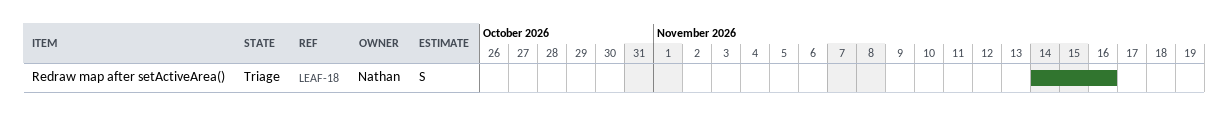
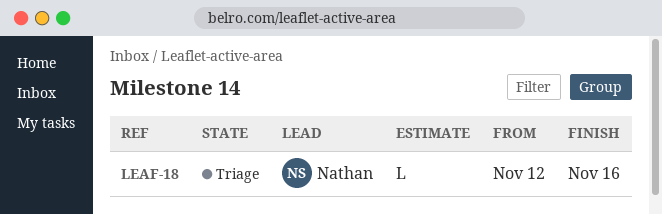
LEAF-18, estimate: S -> L
LEAF-18, start: Nov 14 -> Nov 12

